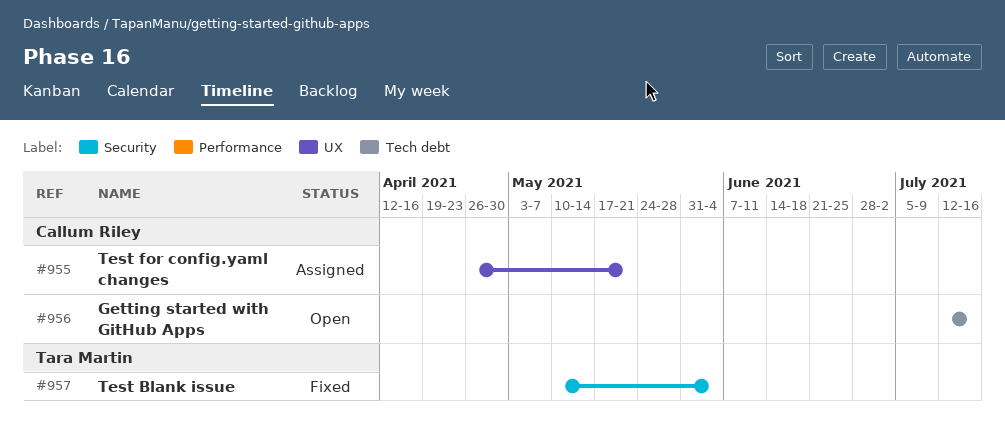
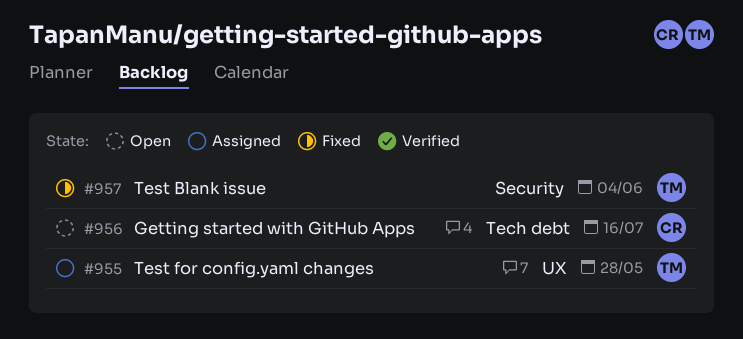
#955, owner: Callum Riley -> Tara Martin
#955, due: May 21 -> May 28

